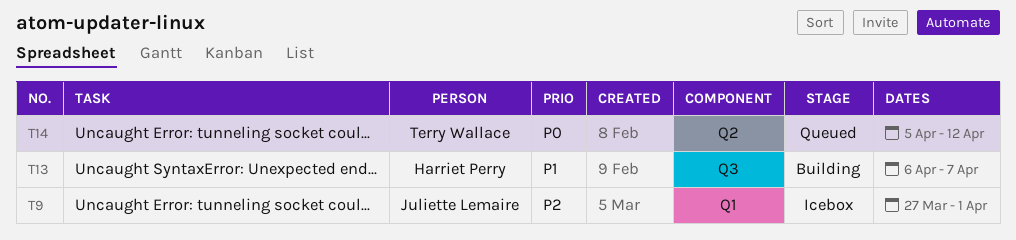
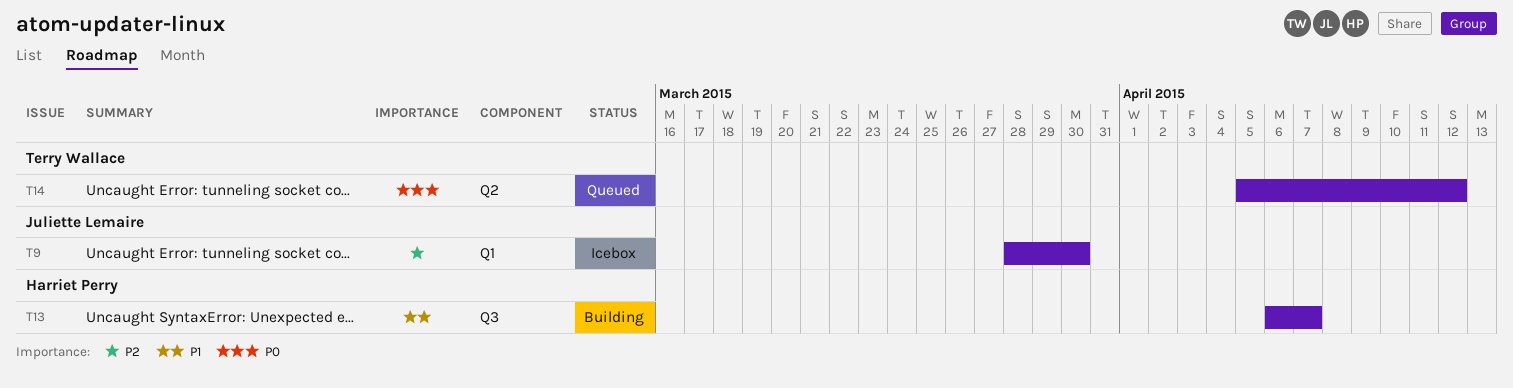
T9, start: Mar 27 -> Mar 28
T9, due: Apr 1 -> Mar 30

